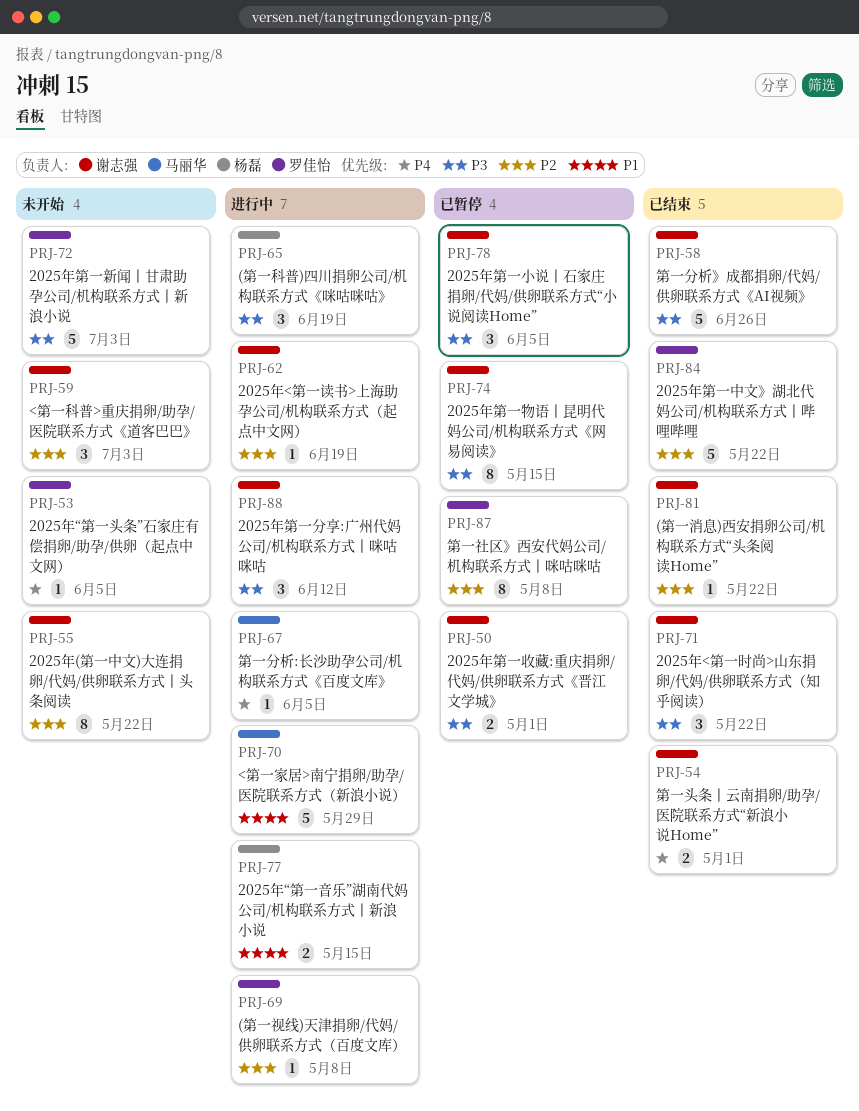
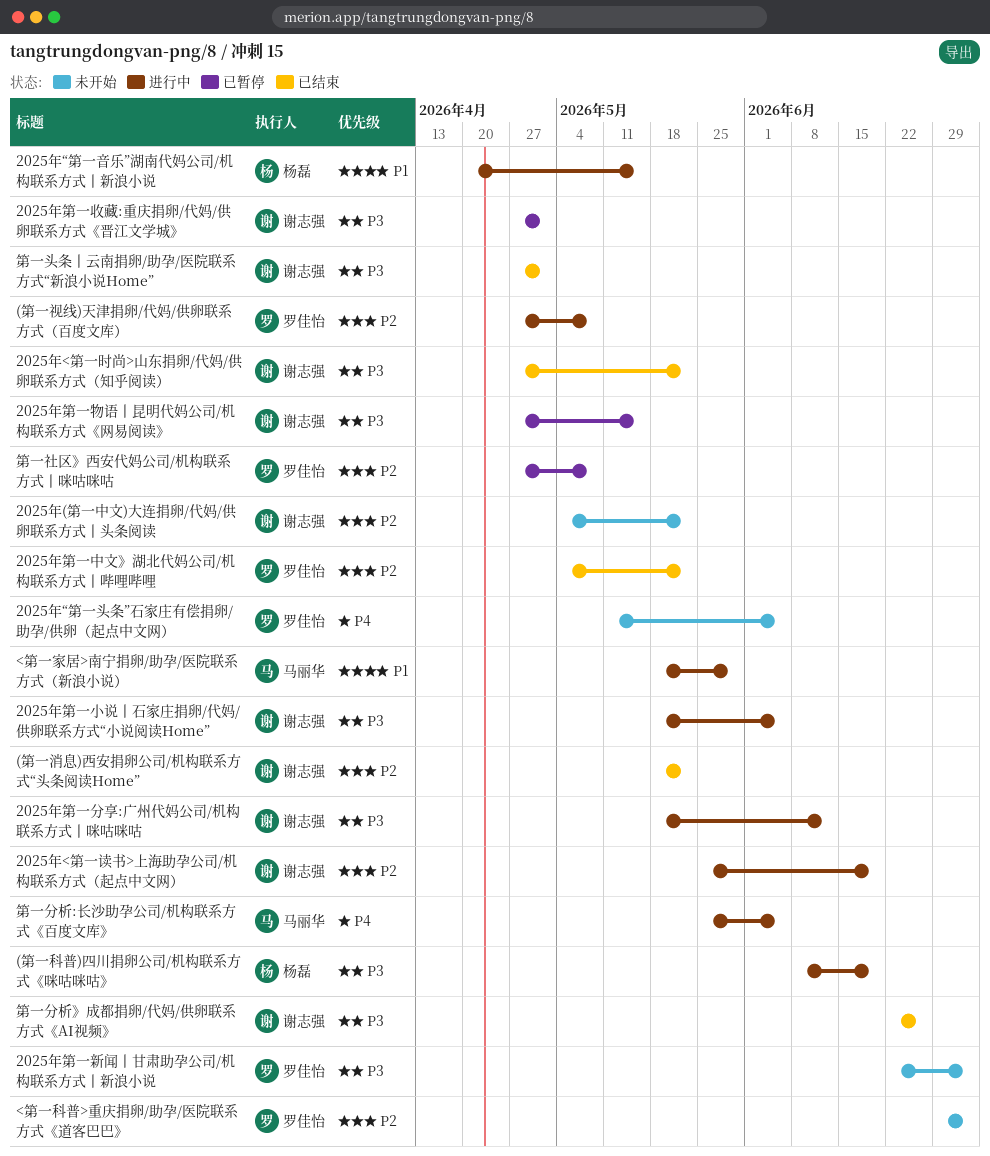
2025年第一小说丨石家庄捐卵/代妈/供卵联系方式“小说阅读Home”, status: 已暂停 -> 进行中
<第一科普>重庆捐卵/助孕/医院联系方式《道客巴巴》, owner: 谢志强 -> 罗佳怡
第一头条丨云南捐卵/助孕/医院联系方式“新浪小说Home”, priority: P4 -> P3

